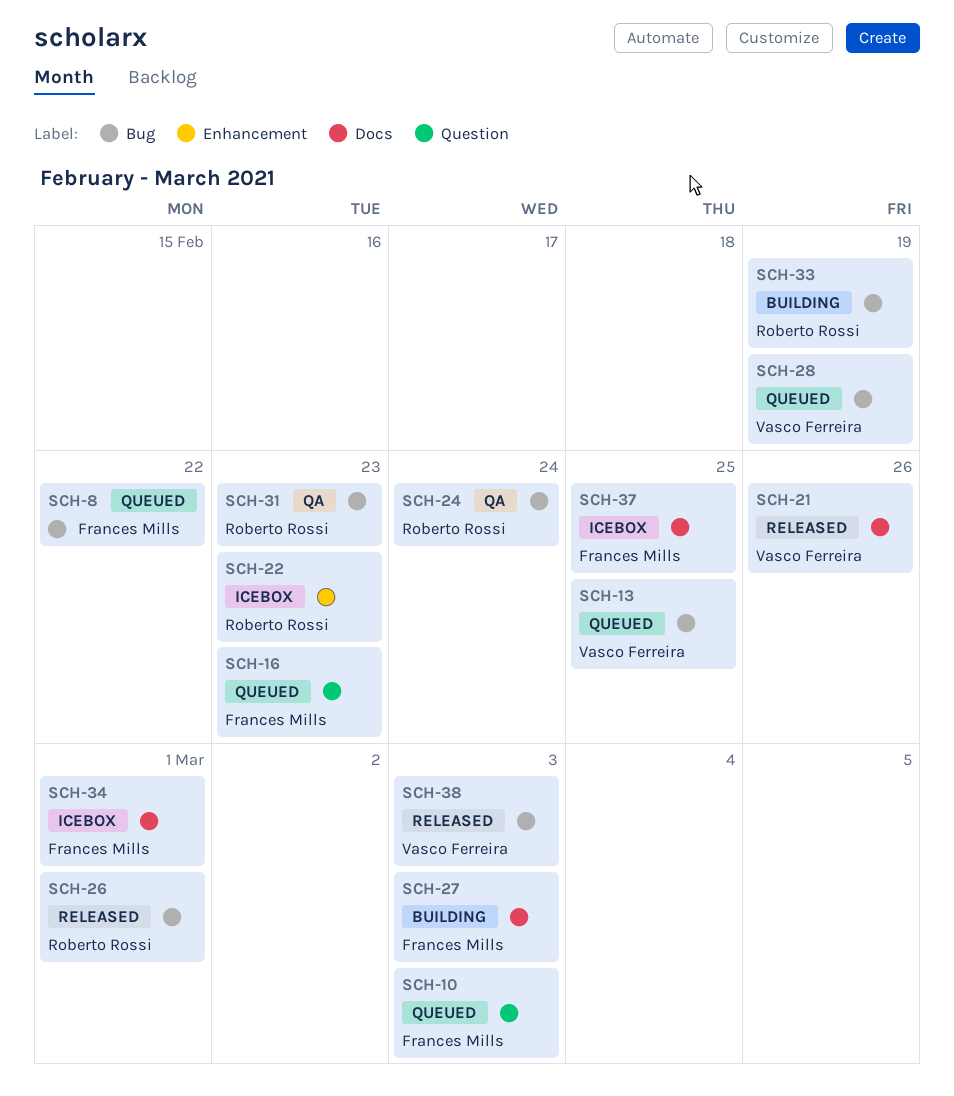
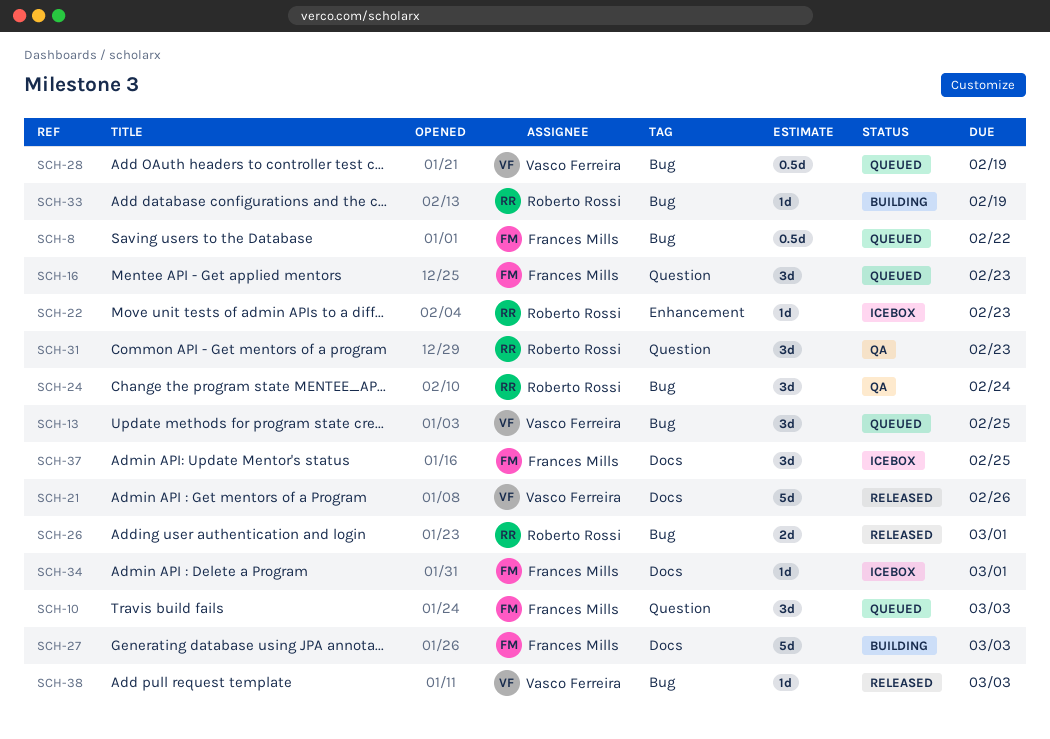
SCH-31, label: Bug -> Question

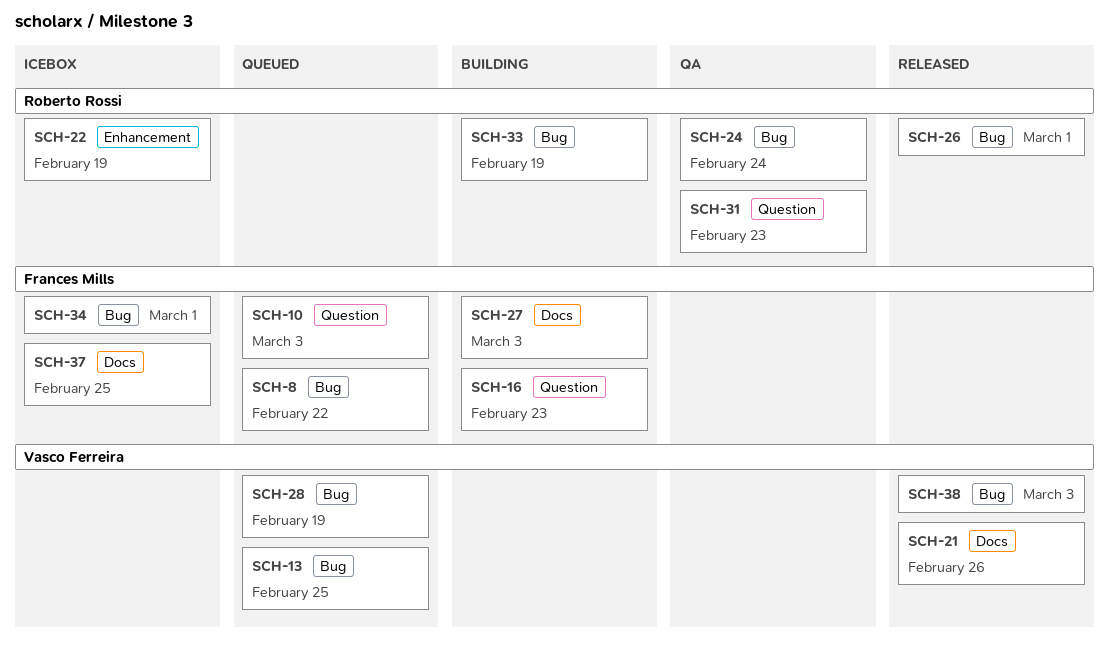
SCH-16, status: Queued -> Building
SCH-22, due: Feb 23 -> Feb 19
SCH-34, label: Docs -> Bug

